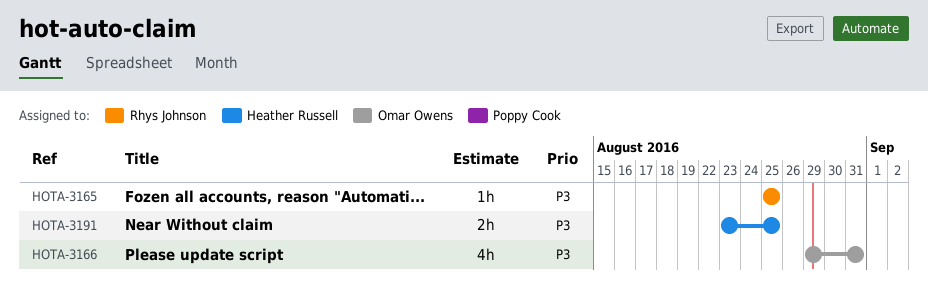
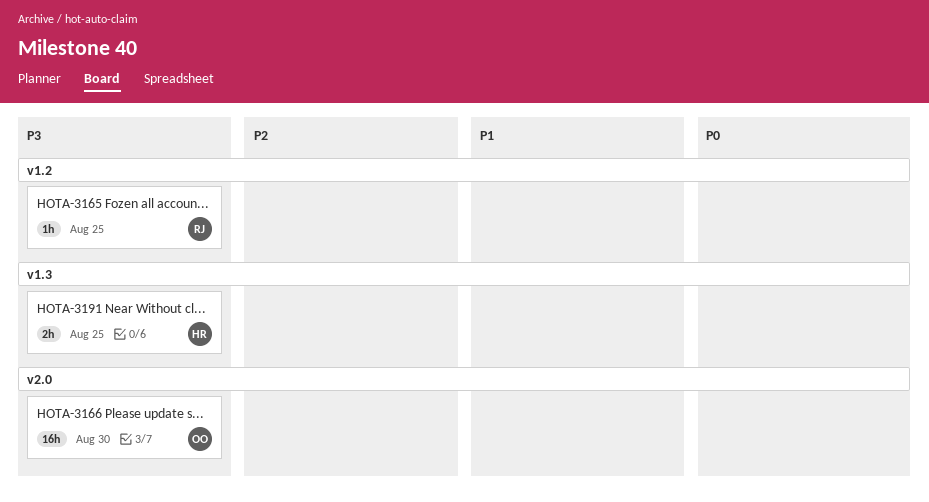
HOTA-3166, estimate: 4h -> 16h
HOTA-3166, due: Aug 31 -> Aug 30

